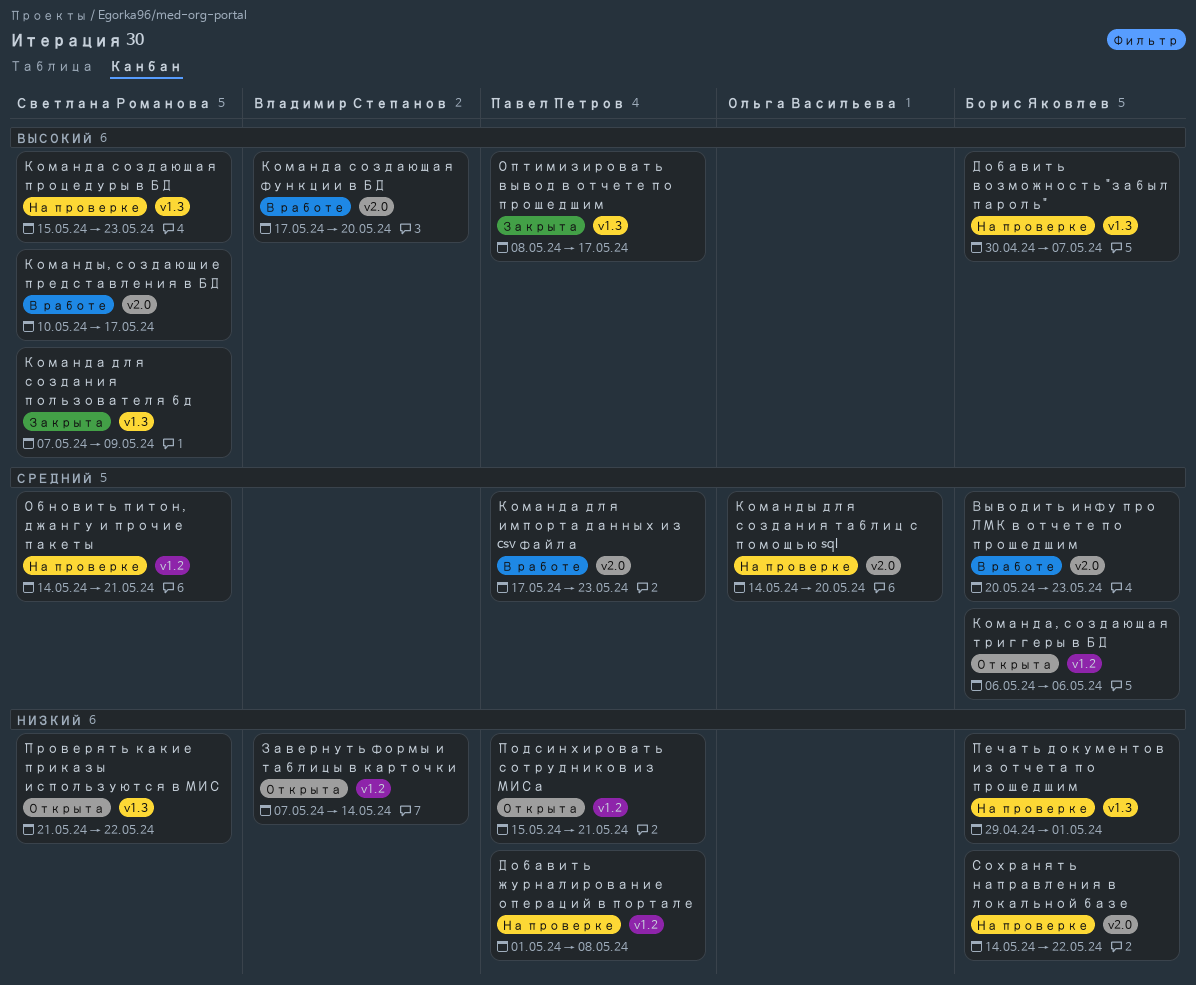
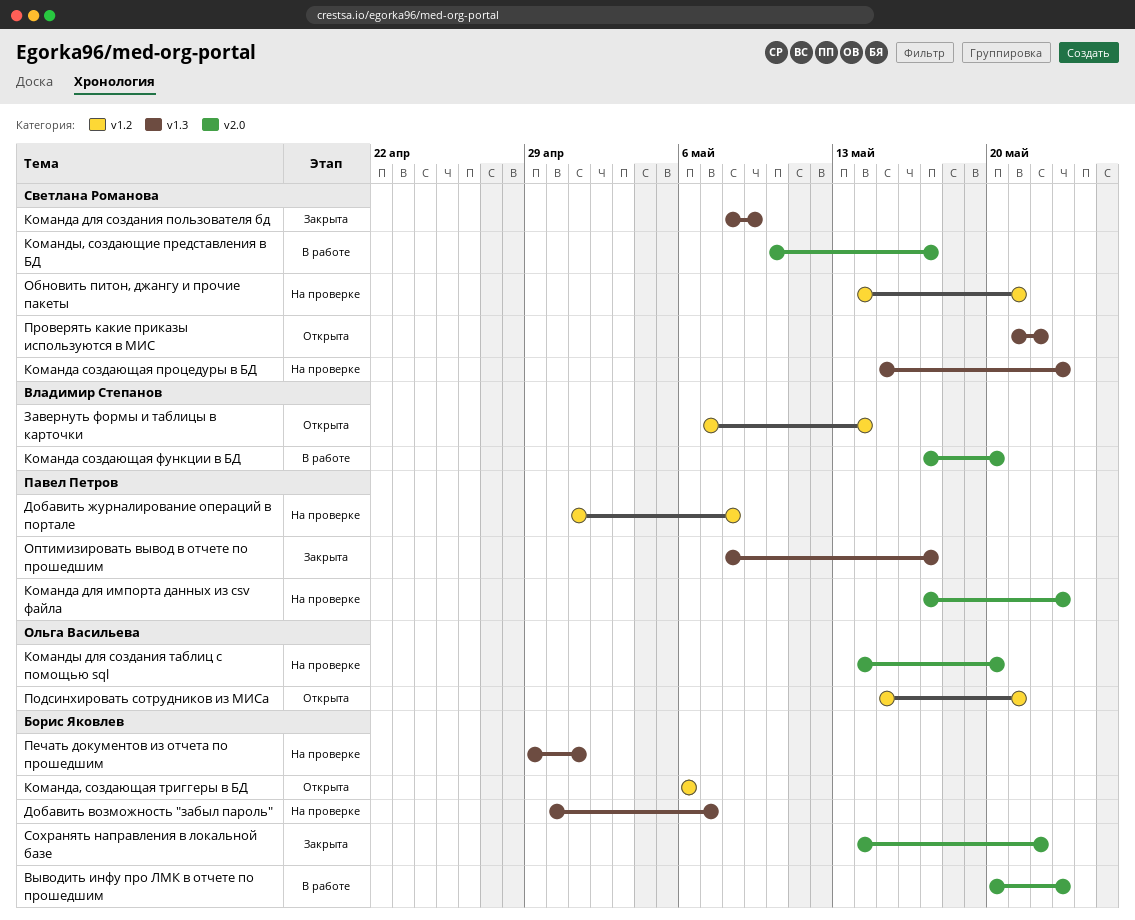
Команда для импорта данных из csv файла, status: В работе -> На проверке
Команда для создания пользователя бд, start: May 7 -> May 8
Подсинхировать сотрудников из МИСа, owner: Павел Петров -> Ольга Васильева
Сохранять направления в локальной базе, status: На проверке -> Закрыта

